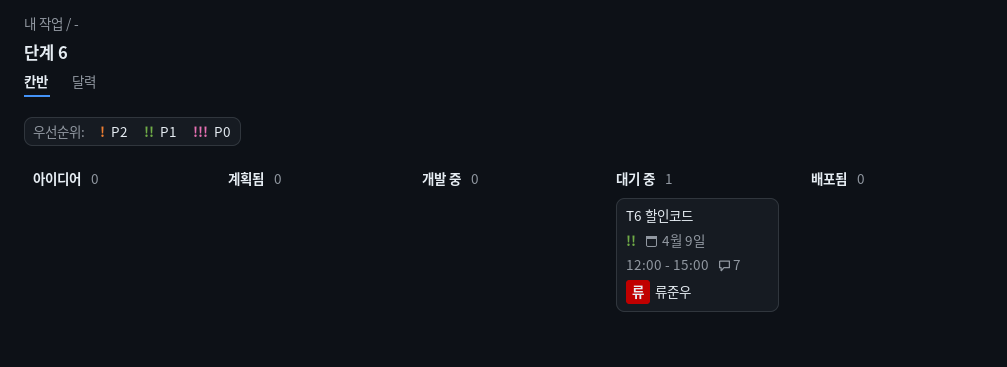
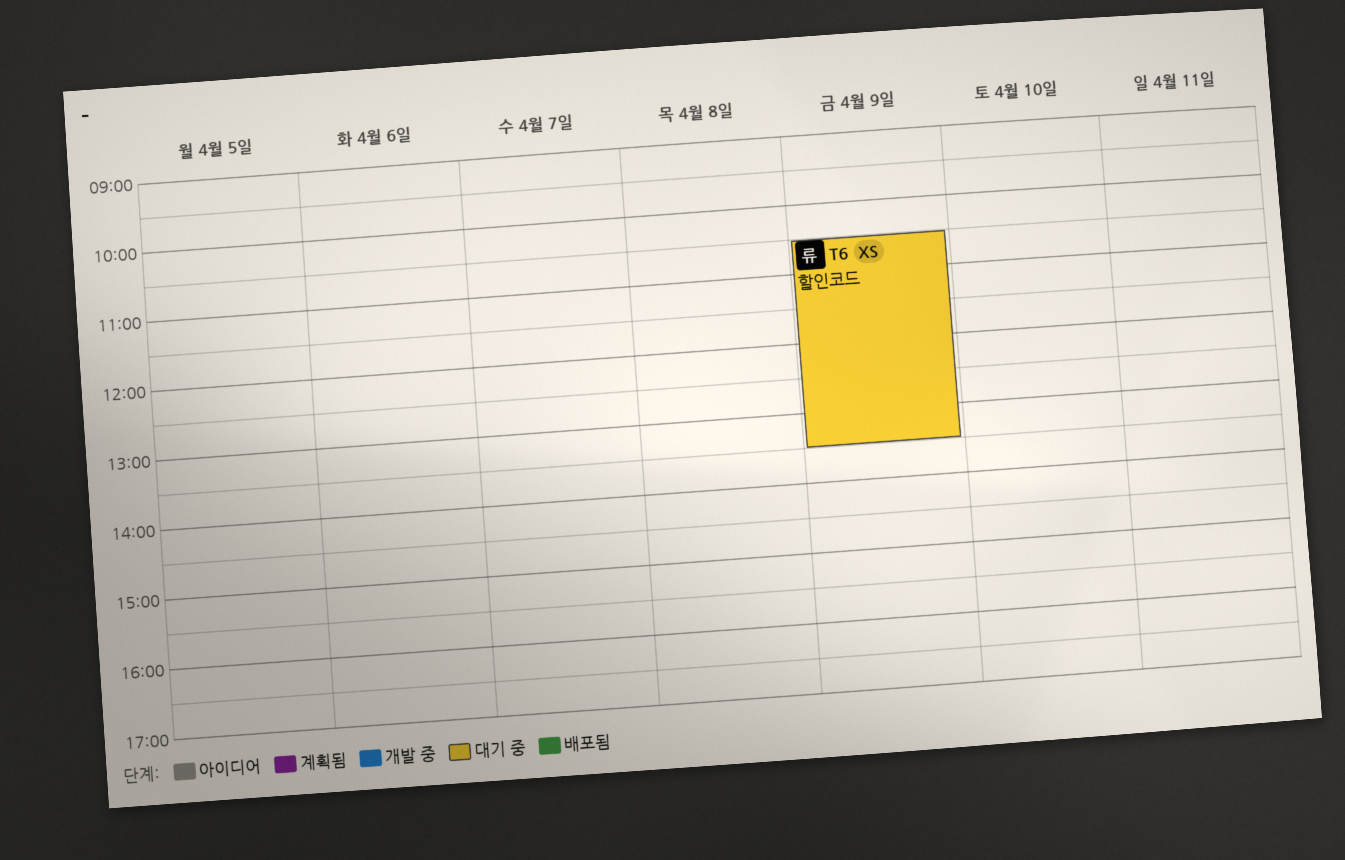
T6, begins: 12:00 -> 10:30
T6, ends: 15:00 -> 13:30

